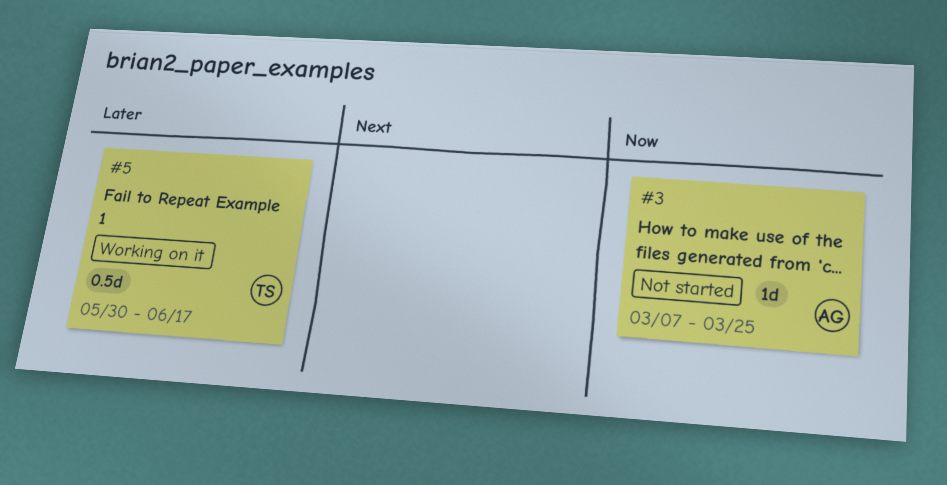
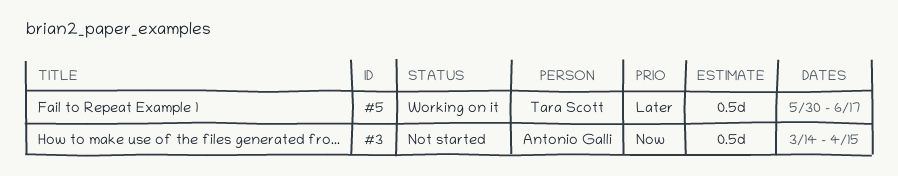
#3, estimate: 1d -> 0.5d
#3, start: Mar 7 -> Mar 14
#3, due: Mar 25 -> Apr 15

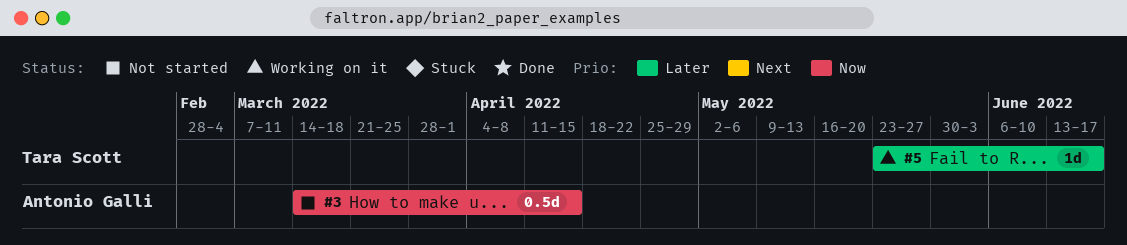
#5, estimate: 0.5d -> 1d
#5, start: May 30 -> May 23

